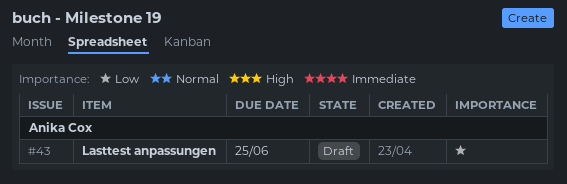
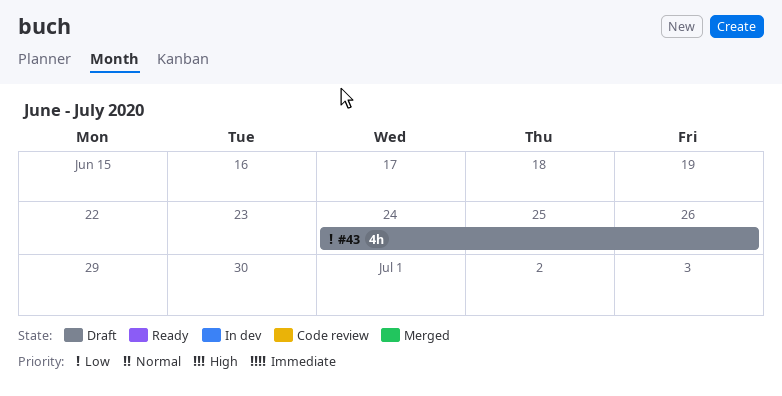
#43, due: Jun 25 -> Jun 26

